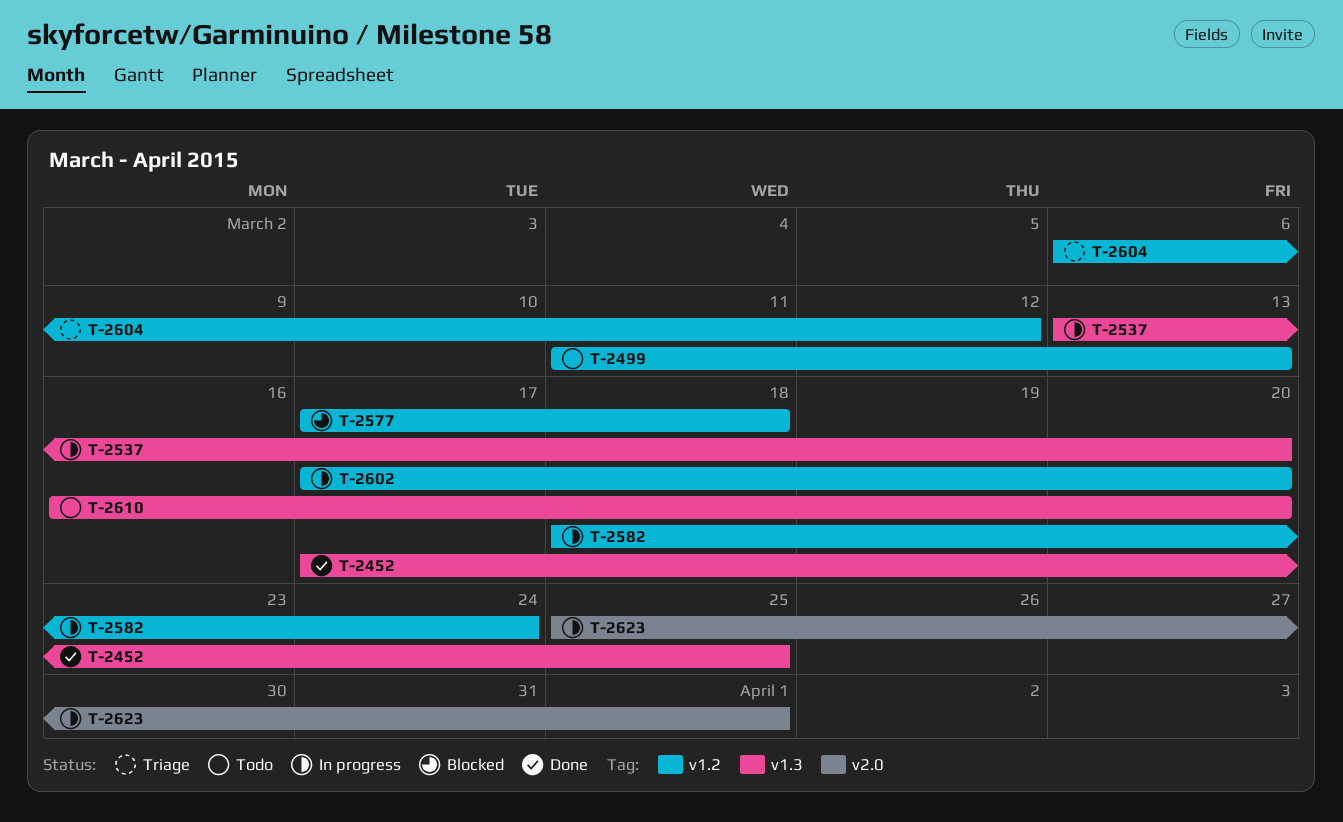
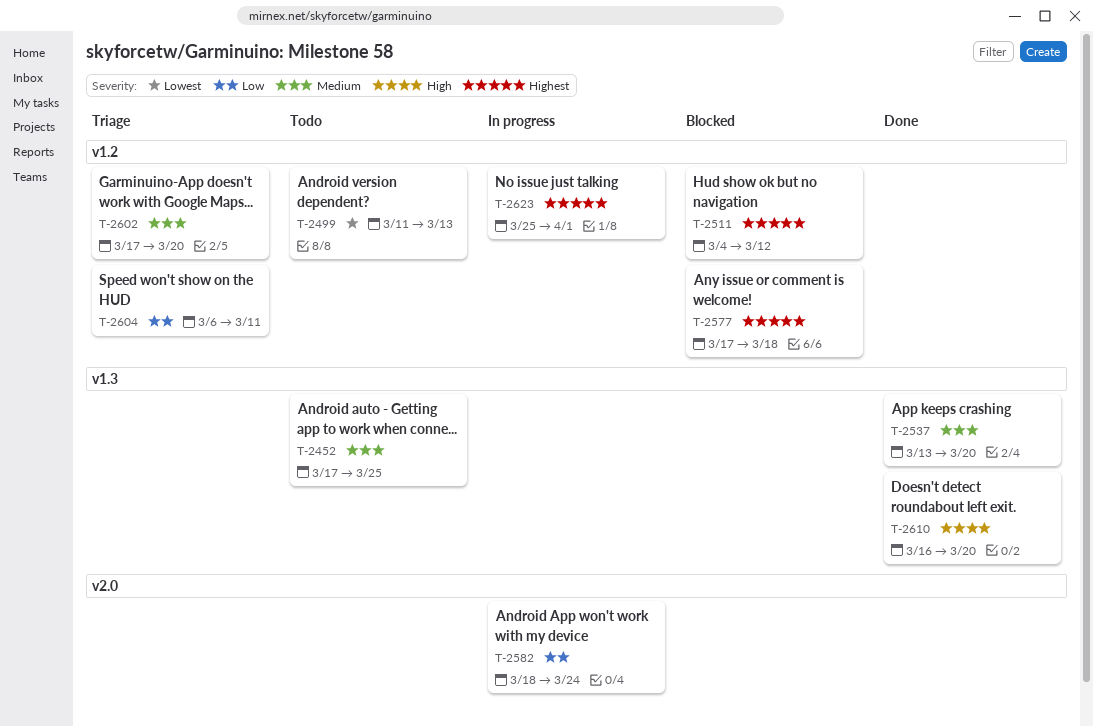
T-2452, status: Done -> Todo
T-2511: none -> present
T-2537, status: In progress -> Done
T-2582, label: v1.2 -> v2.0
T-2602, status: In progress -> Triage
T-2604, due: Mar 12 -> Mar 11
T-2610, status: Todo -> Done
T-2623, label: v2.0 -> v1.2

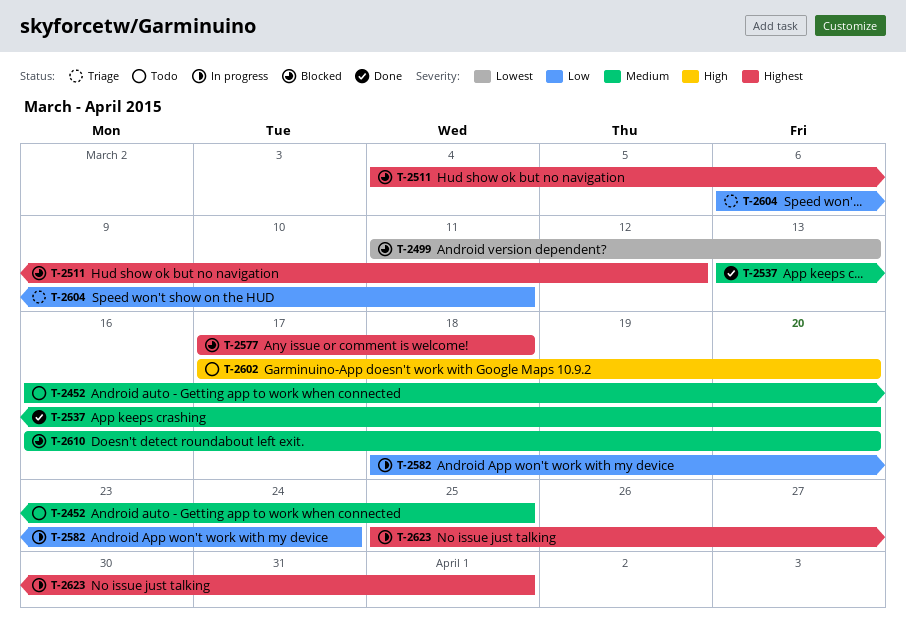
T-2452, start: Mar 17 -> Mar 16
T-2499, status: Todo -> Blocked
T-2602, status: Triage -> Todo
T-2602, priority: Medium -> High
T-2610, status: Done -> Blocked
T-2610, priority: High -> Medium

